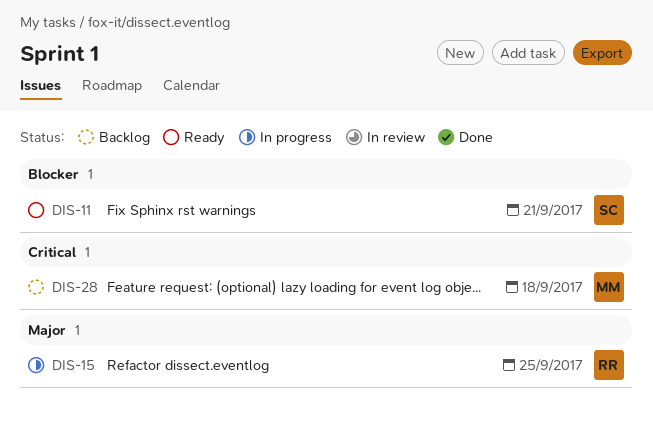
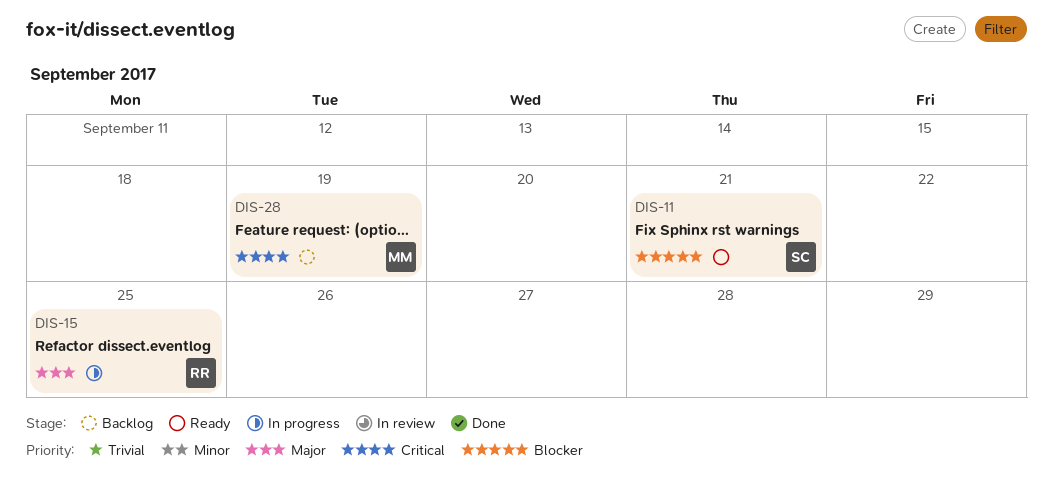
DIS-28, due: Sep 18 -> Sep 19

